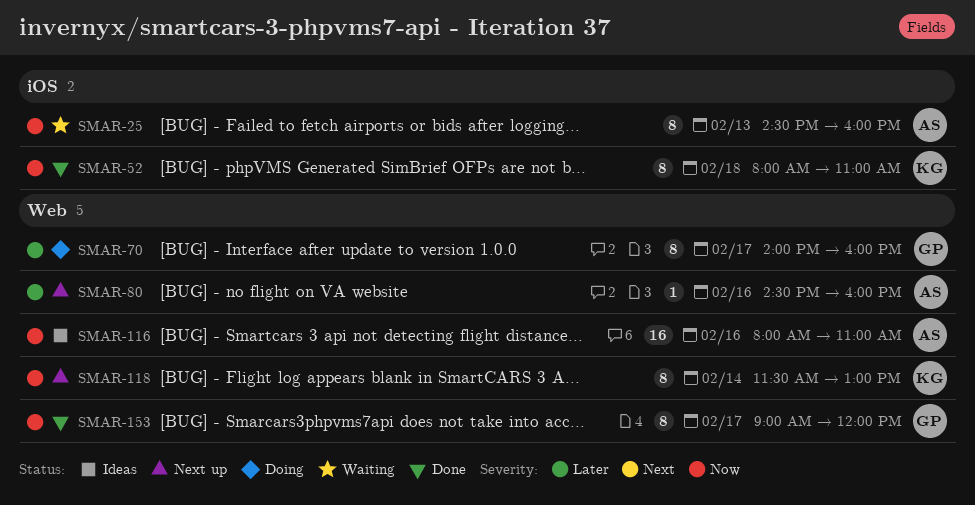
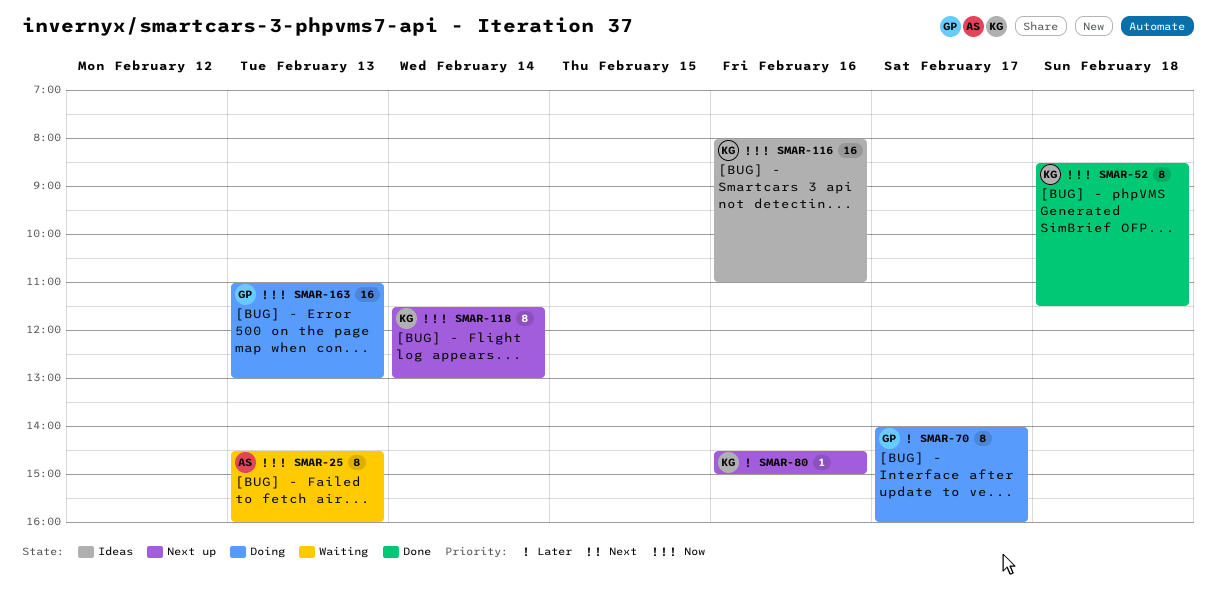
SMAR-52, begins: 08:00 -> 08:30
SMAR-52, ends: 11:00 -> 11:30
SMAR-80, owner: AS -> KG
SMAR-80, ends: 16:00 -> 15:00
SMAR-116, owner: AS -> KG
SMAR-153: present -> none
SMAR-163: none -> present

